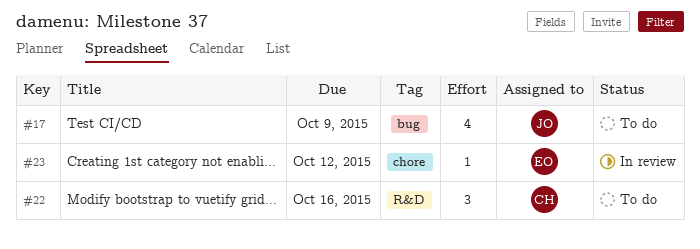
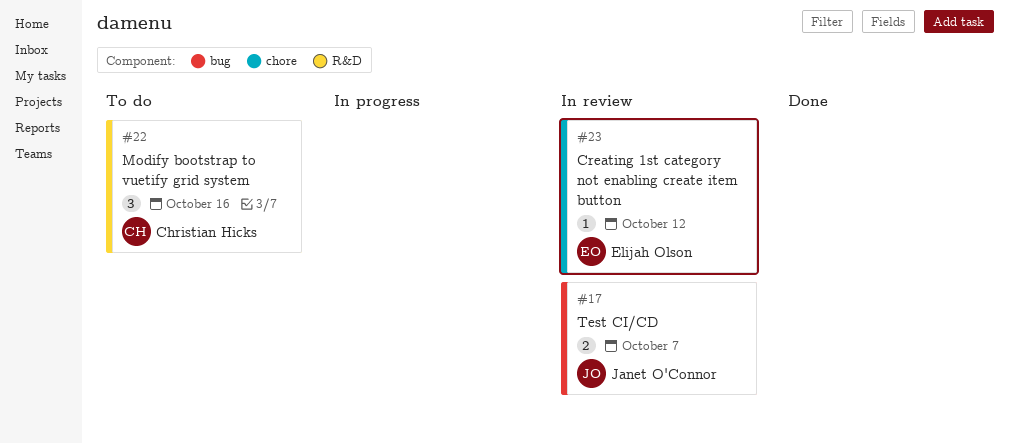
#17, status: To do -> In review
#17, estimate: 4 -> 2
#17, due: Oct 9 -> Oct 7

